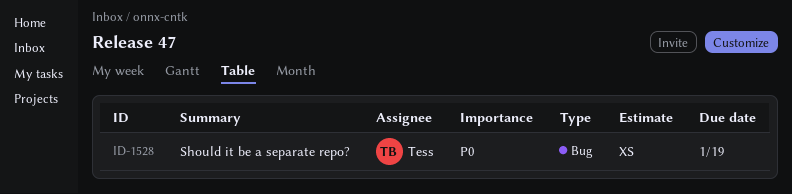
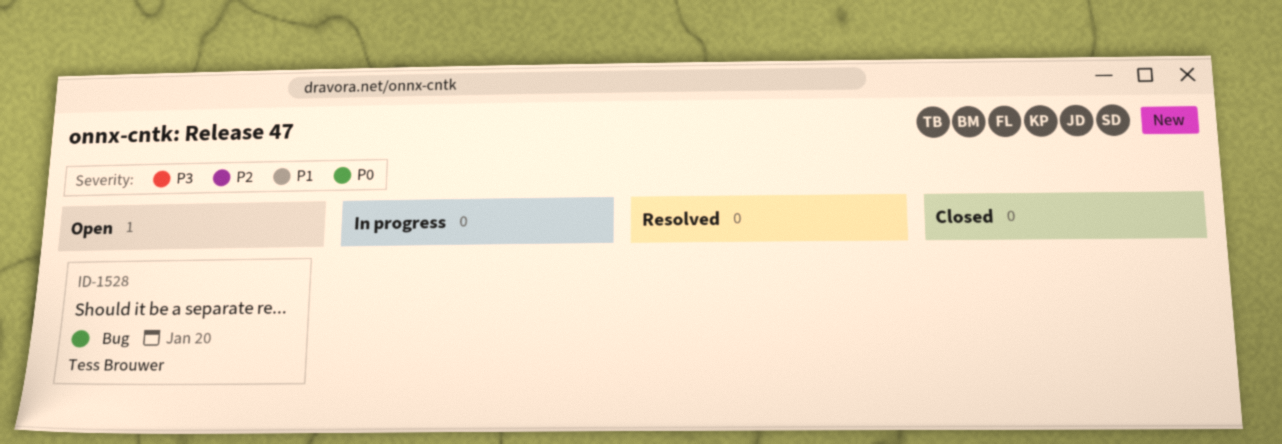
ID-1528, due: Jan 19 -> Jan 20

